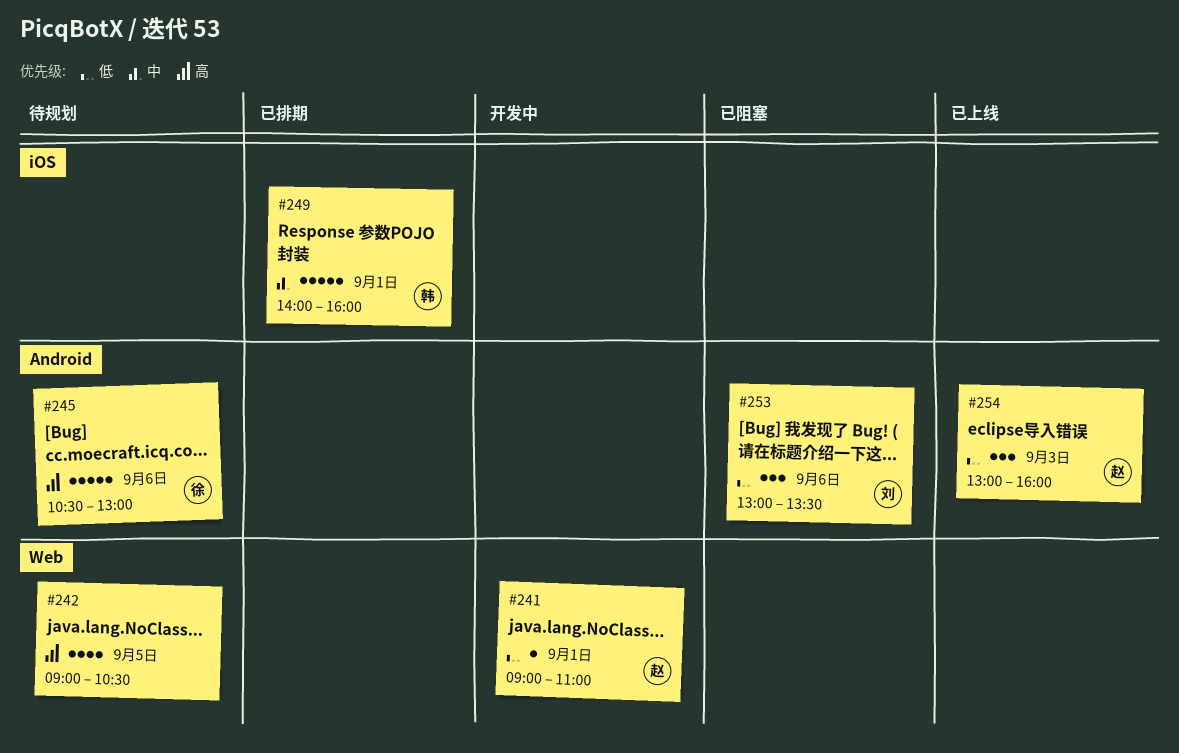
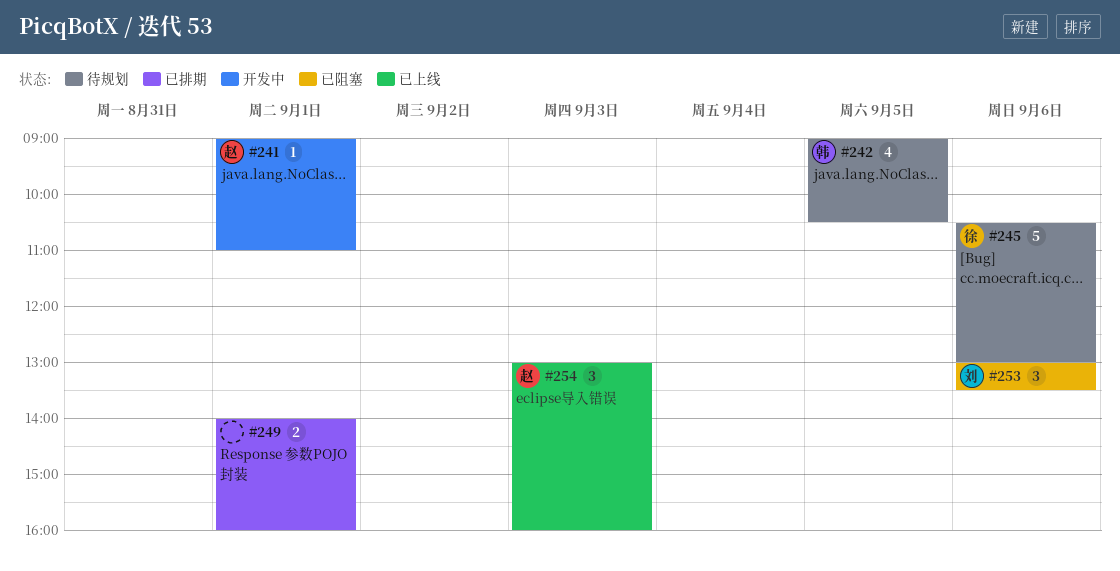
#242, owner: none -> 韩
#249, owner: 韩 -> none
#249, estimate: 5 -> 2

